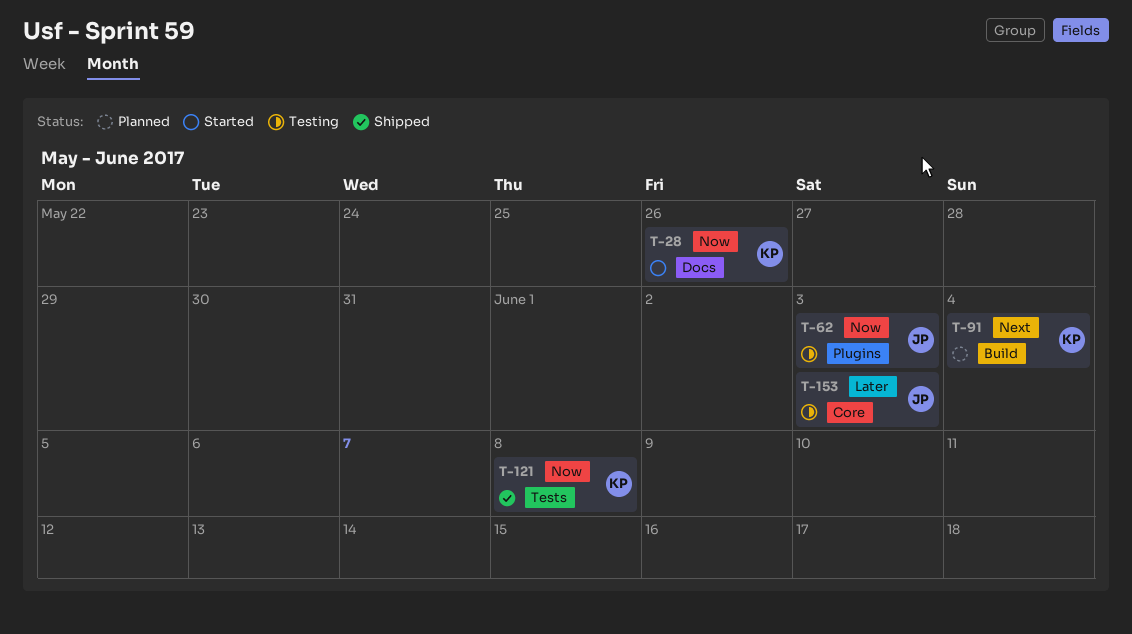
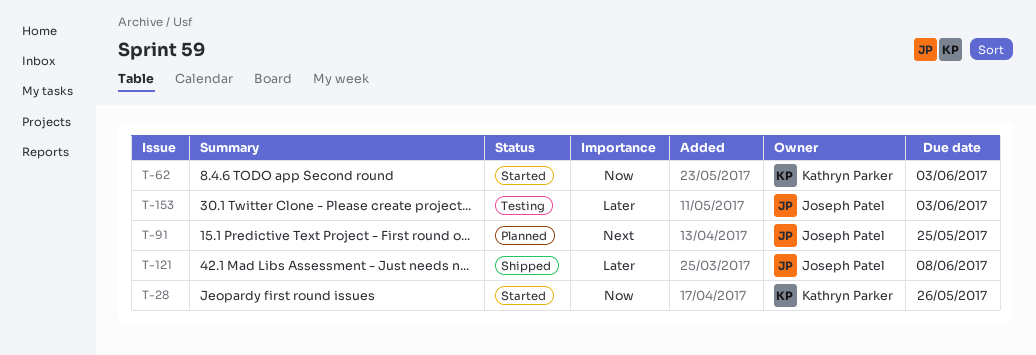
T-62, status: Testing -> Started
T-62, owner: Joseph Patel -> Kathryn Parker
T-91, owner: Kathryn Parker -> Joseph Patel
T-91, due: Jun 4 -> May 25
T-121, owner: Kathryn Parker -> Joseph Patel
T-121, priority: Now -> Later

